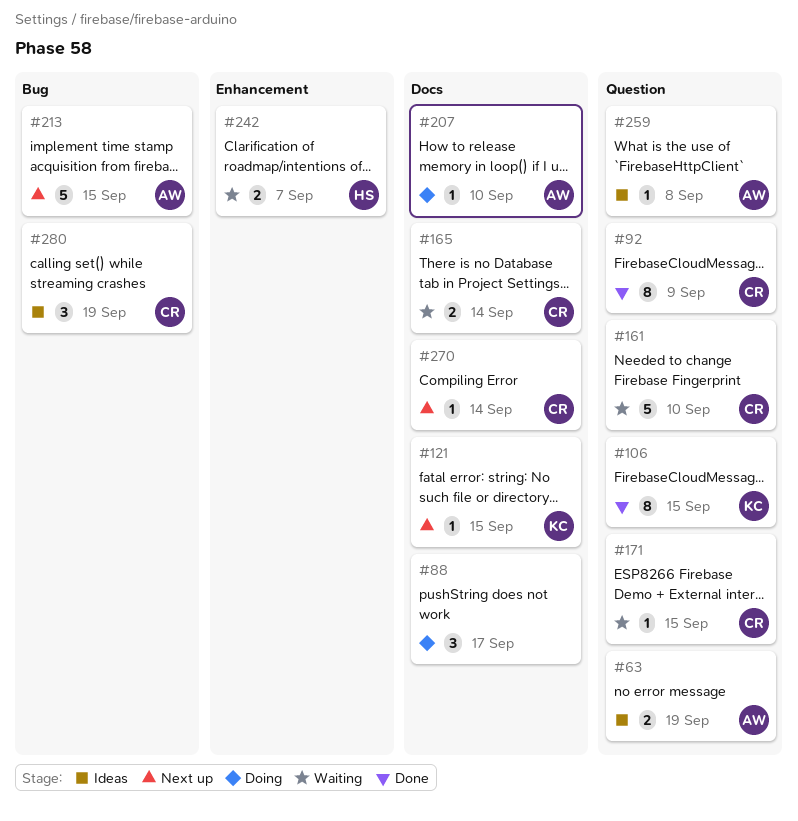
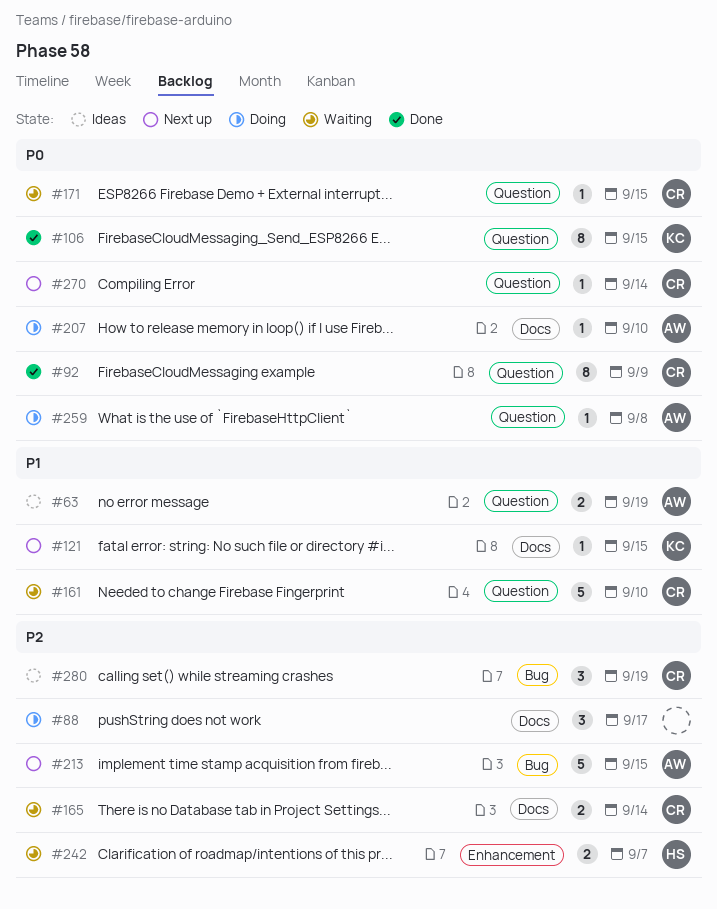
#259, status: Ideas -> Doing
#270, label: Docs -> Question

